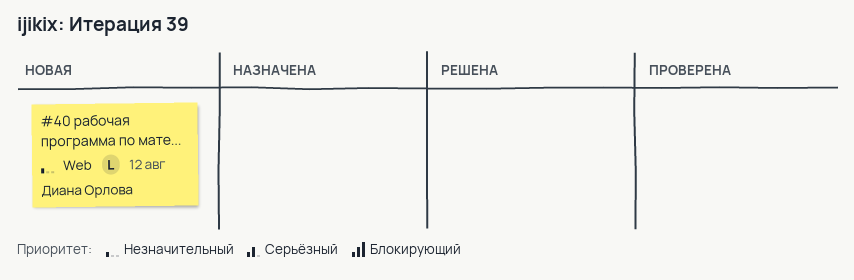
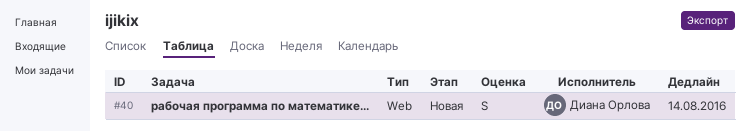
#40, estimate: L -> S
#40, due: Aug 12 -> Aug 14

